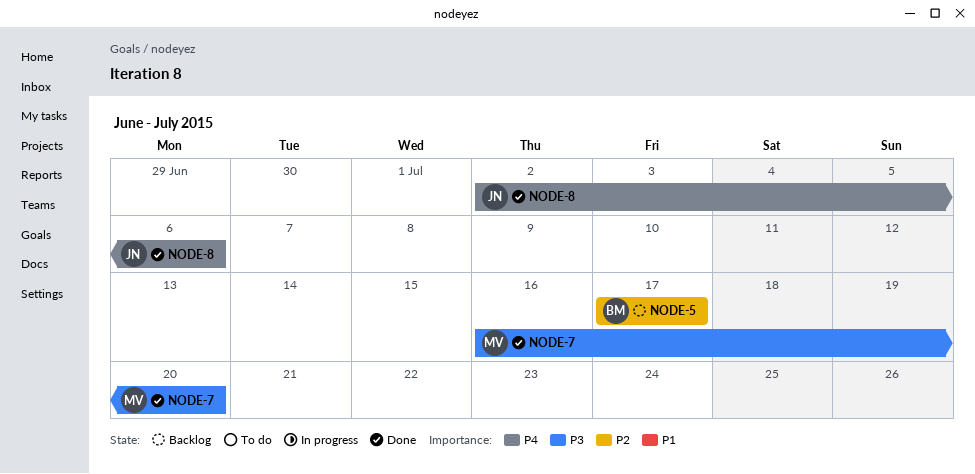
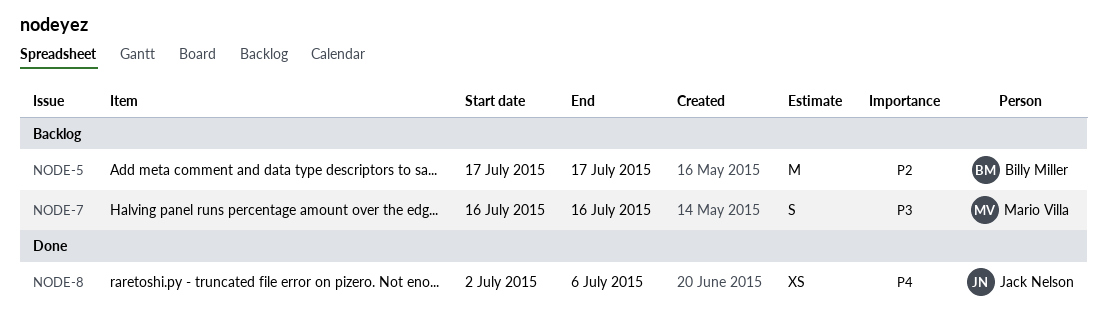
NODE-7, status: Done -> Backlog
NODE-7, due: Jul 20 -> Jul 16

